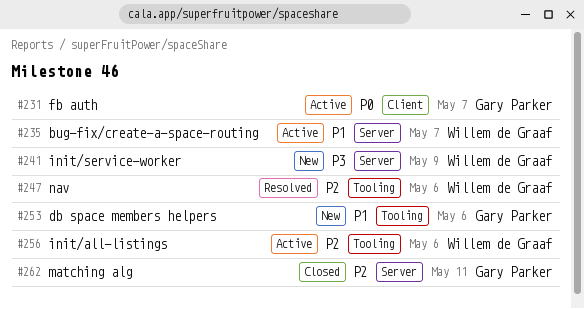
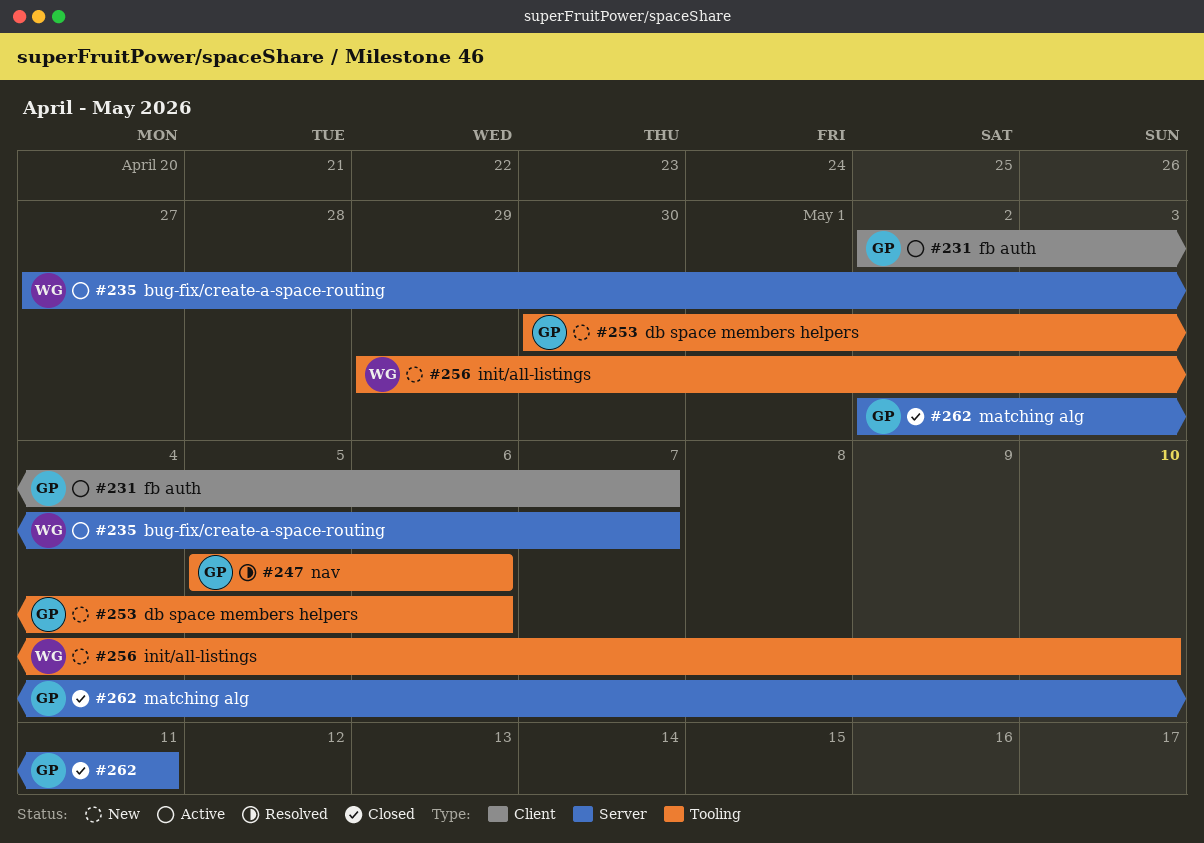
#241: present -> none
#247, owner: Willem de Graaf -> Gary Parker
#256, status: Active -> New
#256, due: May 6 -> May 10

